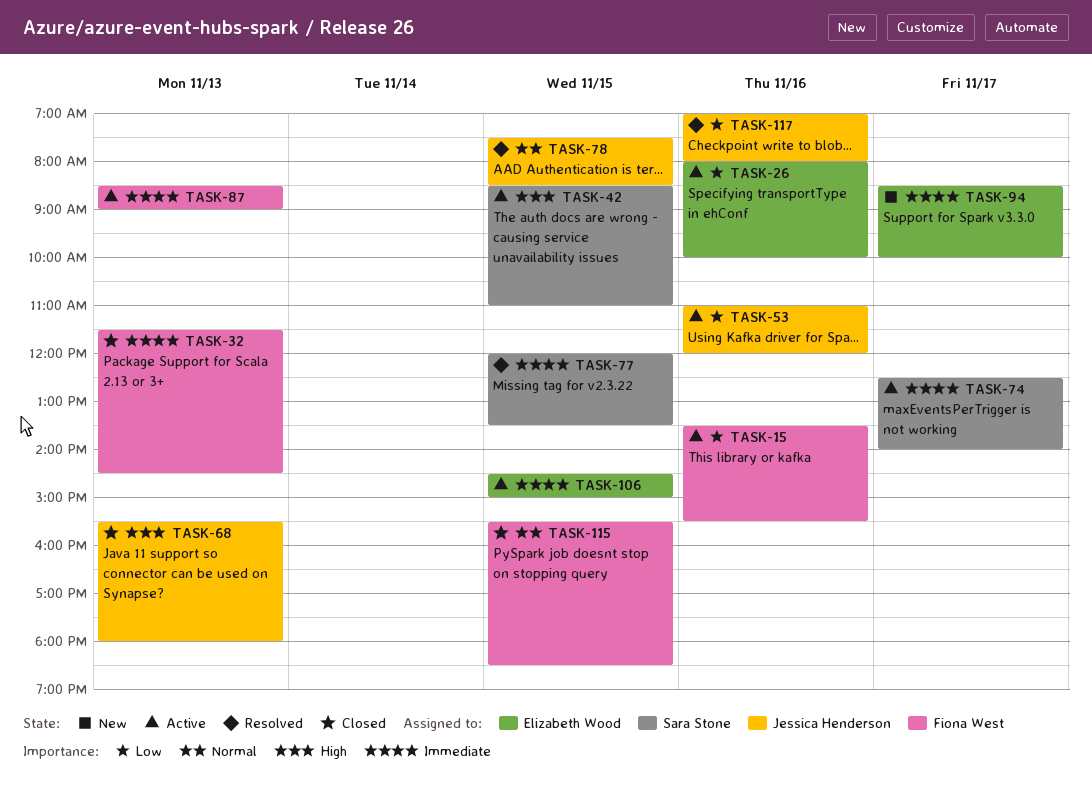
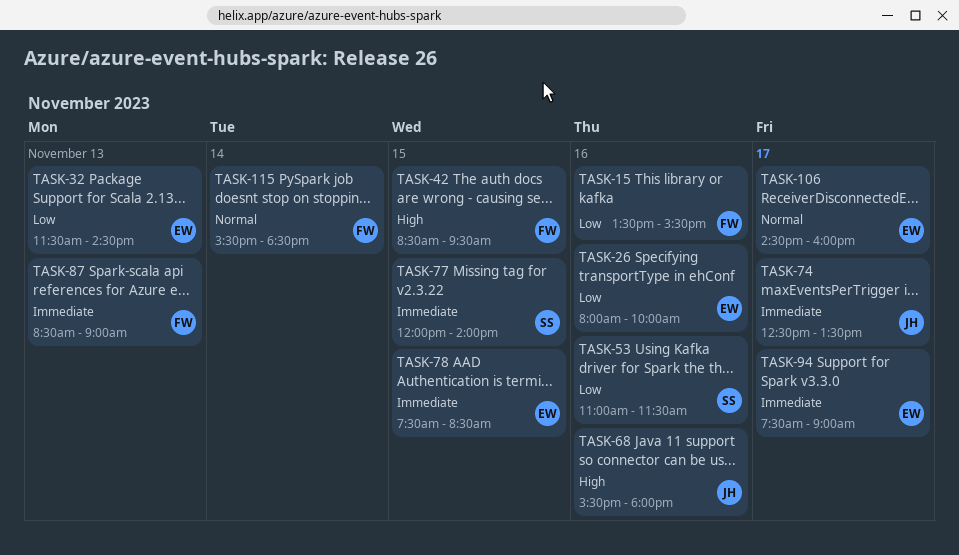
TASK-32, owner: Fiona West -> Elizabeth Wood
TASK-32, priority: Immediate -> Low
TASK-42, owner: Sara Stone -> Fiona West
TASK-42, ends: 11:00 -> 09:30
TASK-53, owner: Jessica Henderson -> Sara Stone
TASK-53, ends: 12:00 -> 11:30
TASK-68, day: Nov 13 -> Nov 16
TASK-74, owner: Sara Stone -> Jessica Henderson
TASK-74, ends: 14:00 -> 13:30
TASK-77, ends: 13:30 -> 14:00
TASK-78, owner: Jessica Henderson -> Elizabeth Wood
TASK-78, priority: Normal -> Immediate
TASK-94, begins: 08:30 -> 07:30
TASK-94, ends: 10:00 -> 09:00
TASK-106, priority: Immediate -> Normal
TASK-106, day: Nov 15 -> Nov 17
TASK-106, ends: 15:00 -> 16:00
TASK-115, day: Nov 15 -> Nov 14
TASK-117: present -> none

